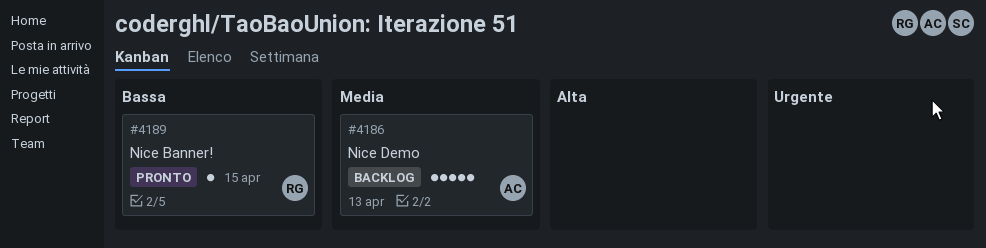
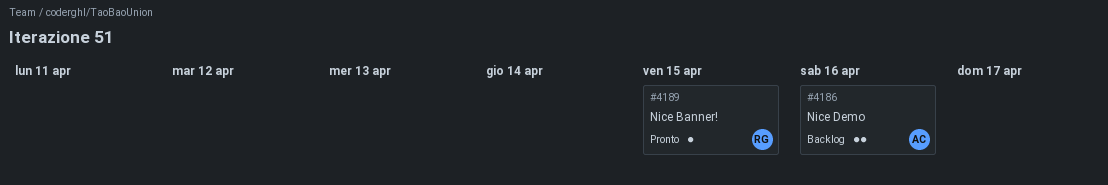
#4186, estimate: 5 -> 2
#4186, due: Apr 13 -> Apr 16

